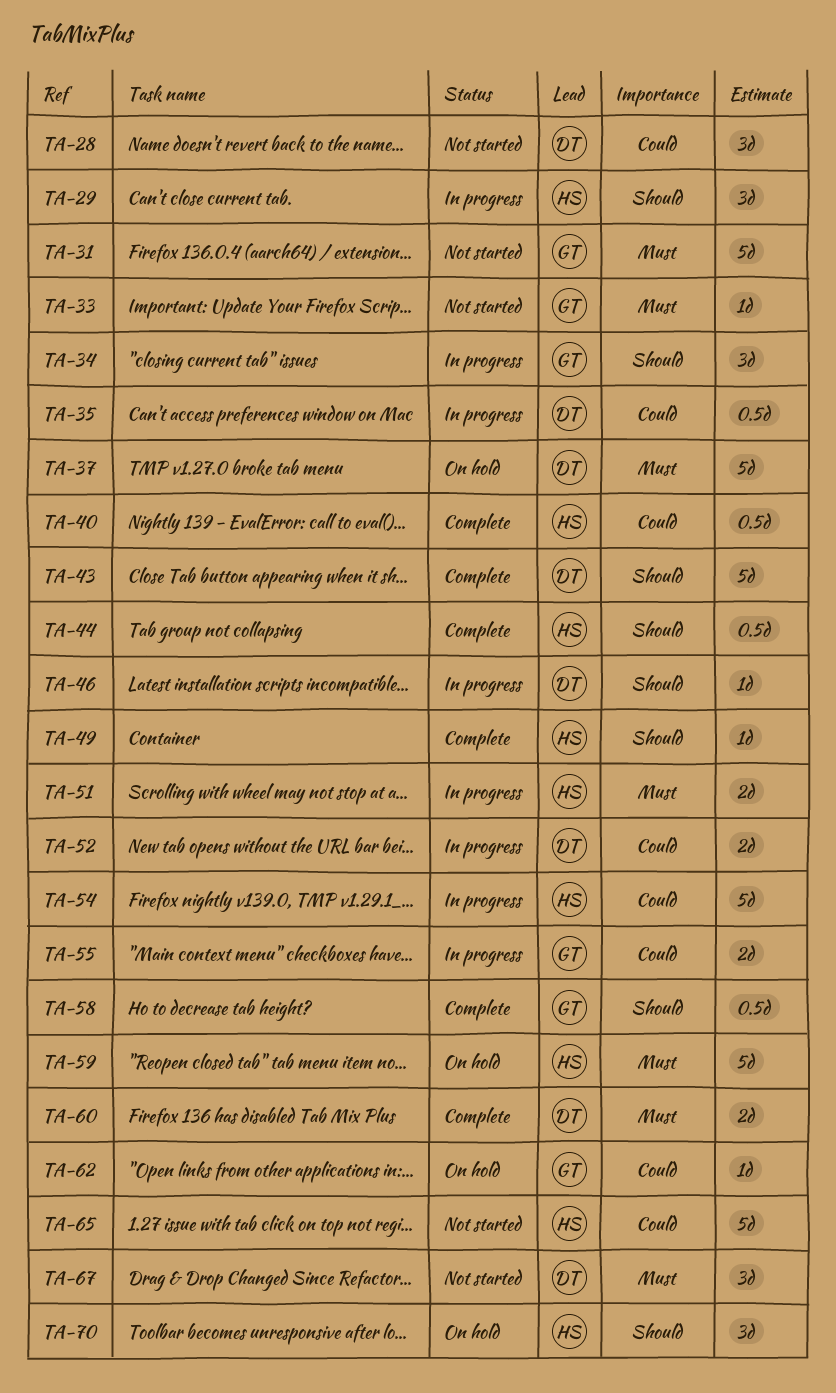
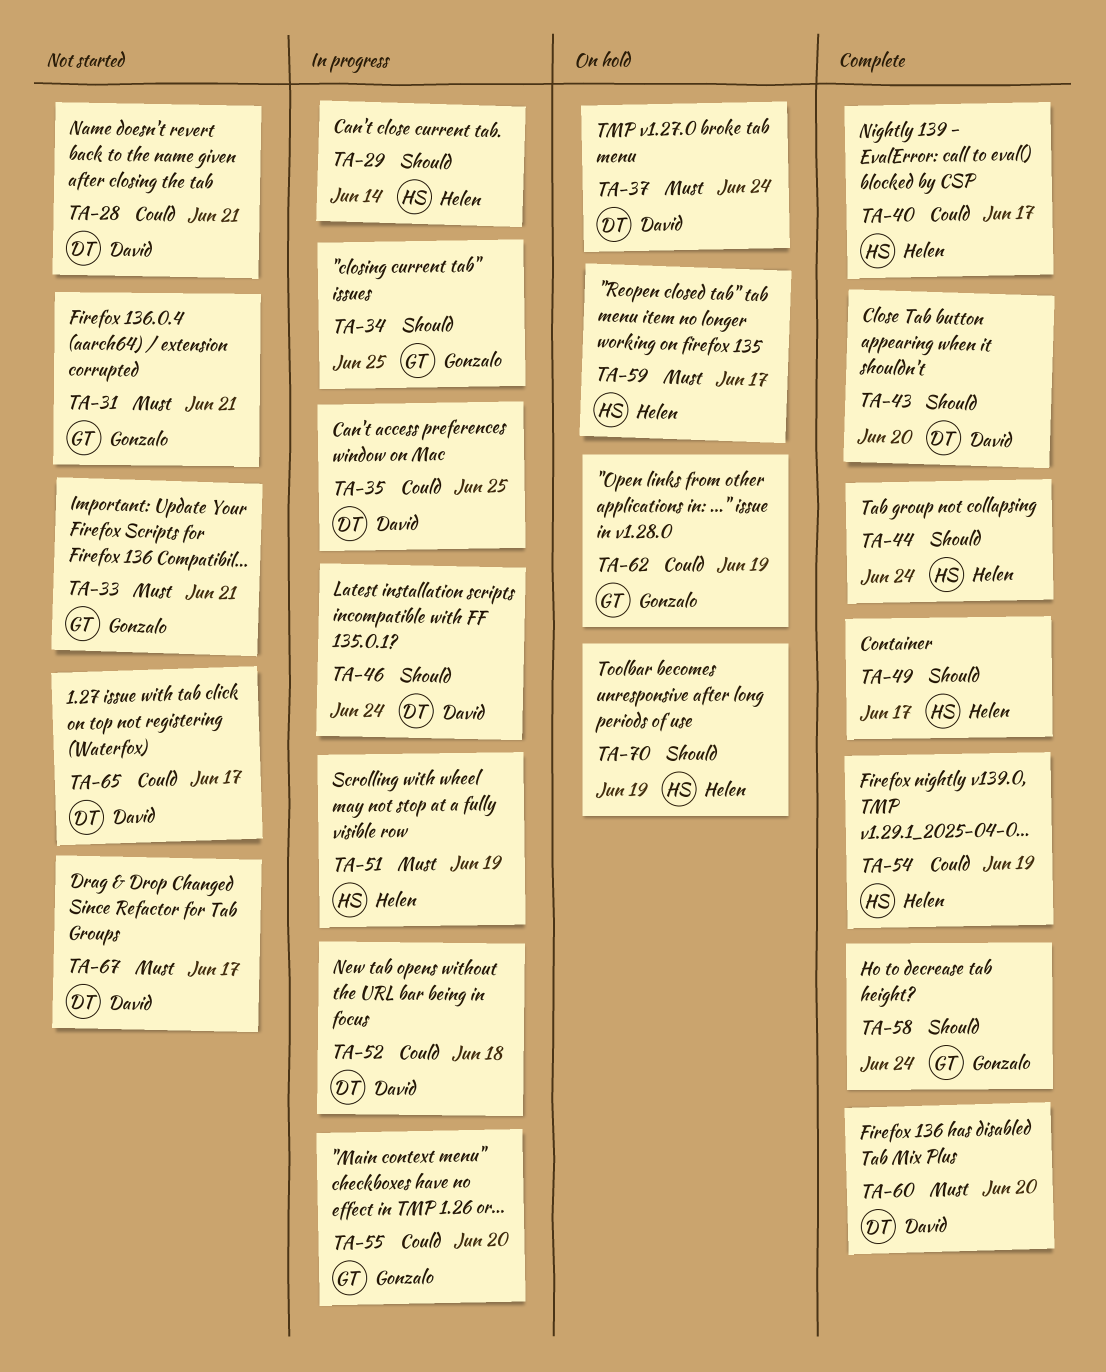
TA-54, status: In progress -> Complete
TA-65, owner: Helen -> David

